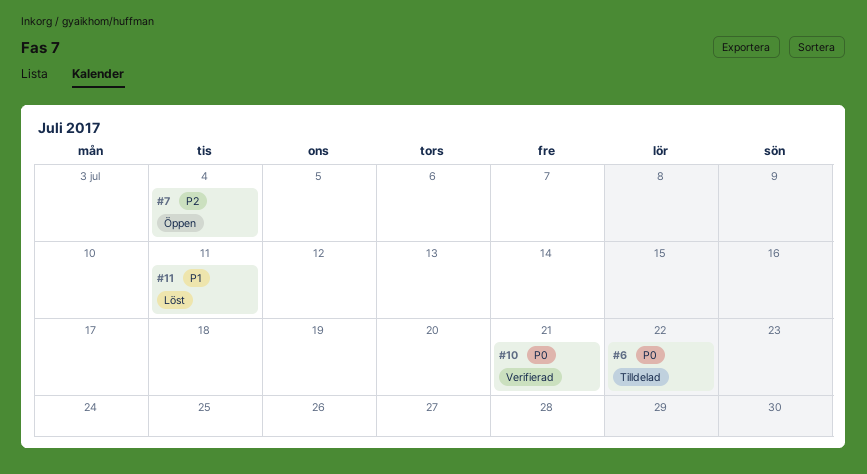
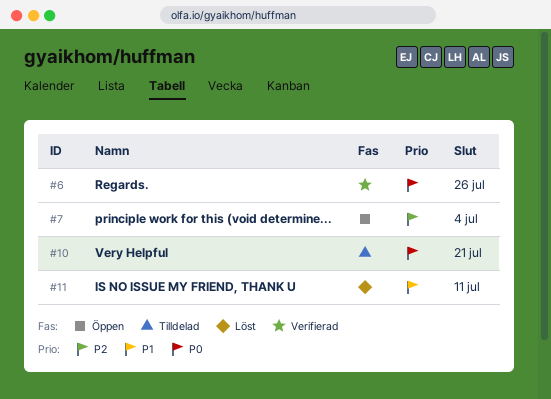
#6, status: Tilldelad -> Verifierad
#6, due: Jul 22 -> Jul 26
#10, status: Verifierad -> Tilldelad

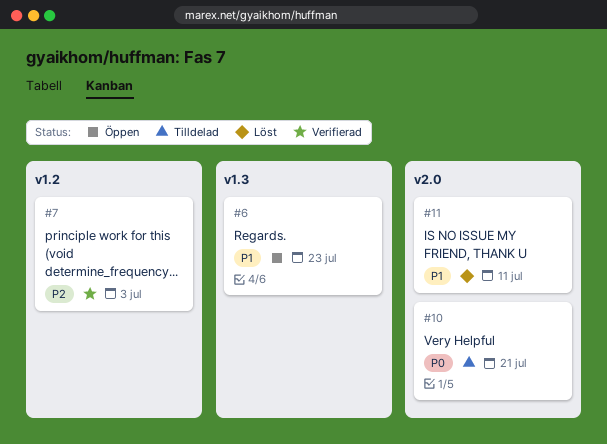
#6, status: Verifierad -> Öppen
#6, priority: P0 -> P1
#6, due: Jul 26 -> Jul 23
#7, status: Öppen -> Verifierad
#7, due: Jul 4 -> Jul 3

